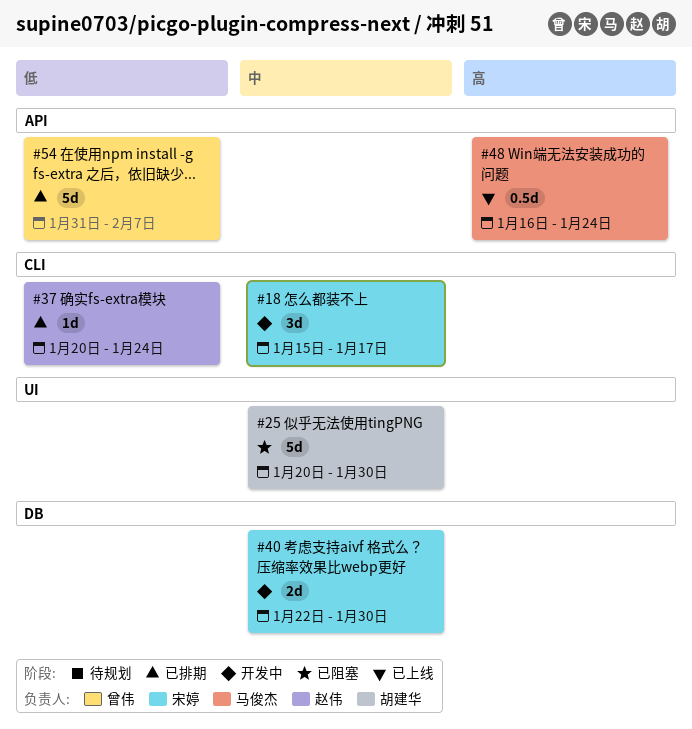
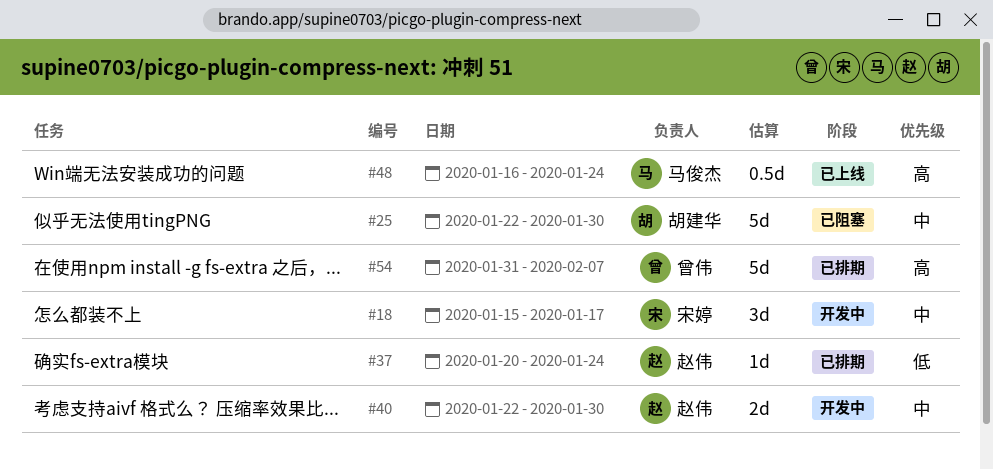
#25, start: Jan 20 -> Jan 22
#40, owner: 宋婷 -> 赵伟
#54, priority: 低 -> 高

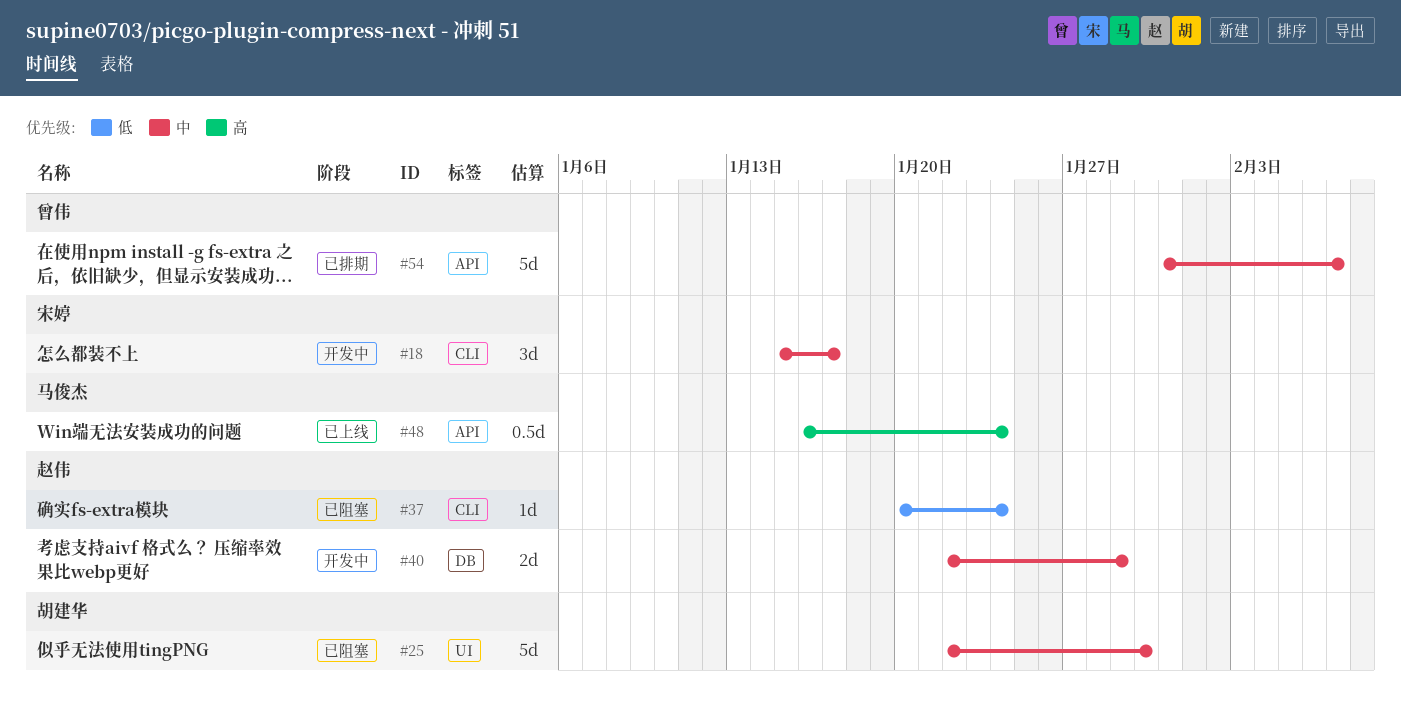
#37, status: 已排期 -> 已阻塞
#40, due: Jan 30 -> Jan 29
#54, priority: 高 -> 中

